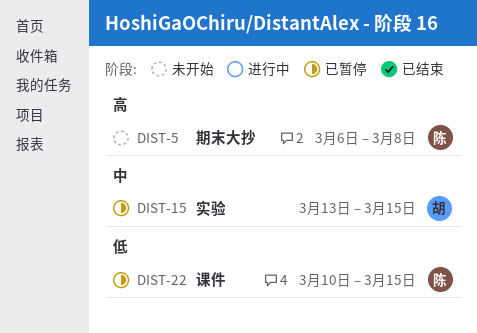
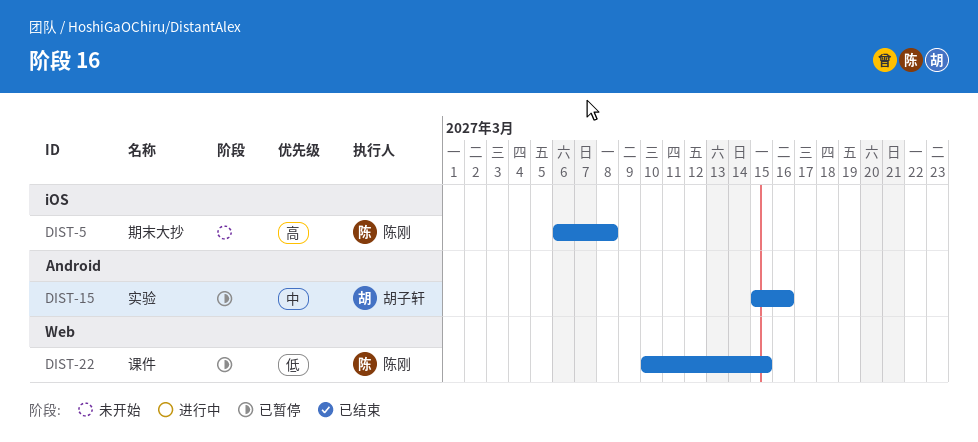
DIST-15, start: Mar 13 -> Mar 15
DIST-15, due: Mar 15 -> Mar 16

